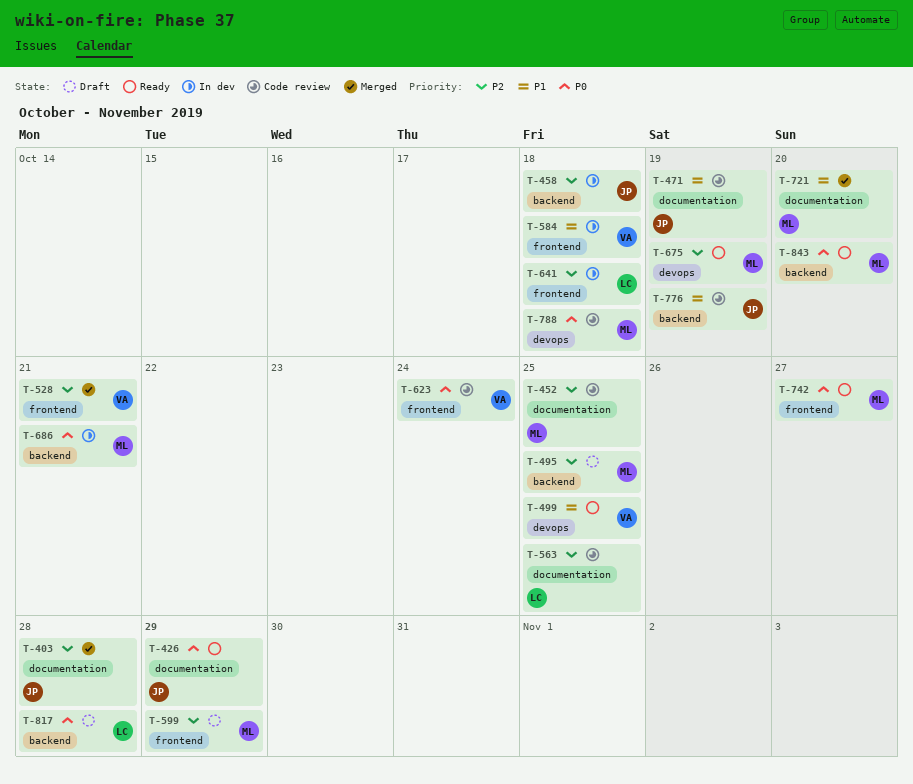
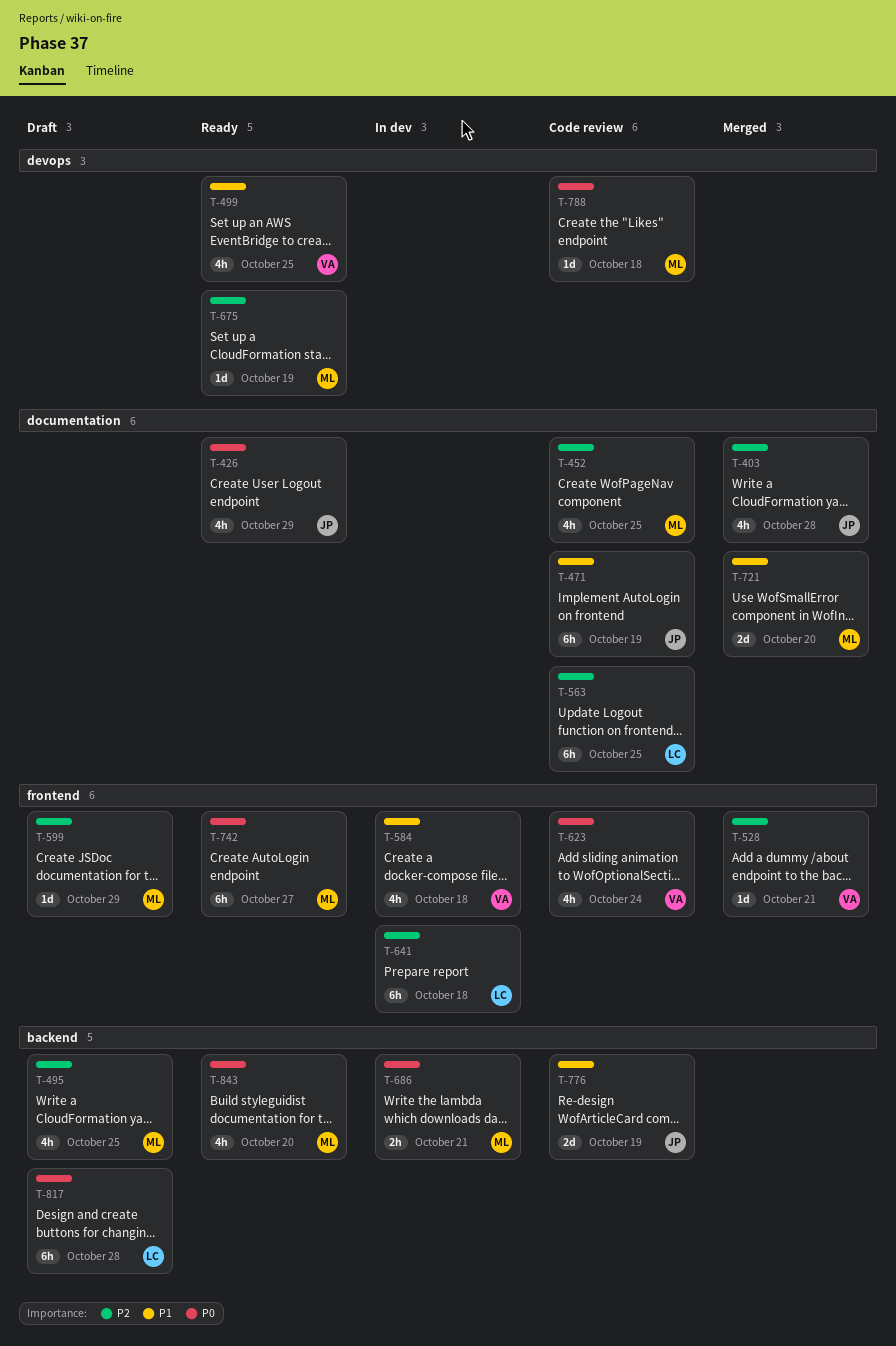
T-458: present -> none

